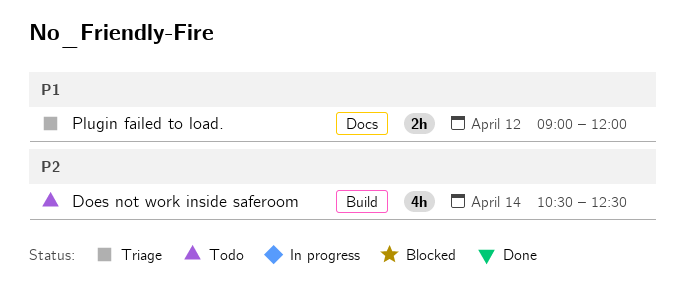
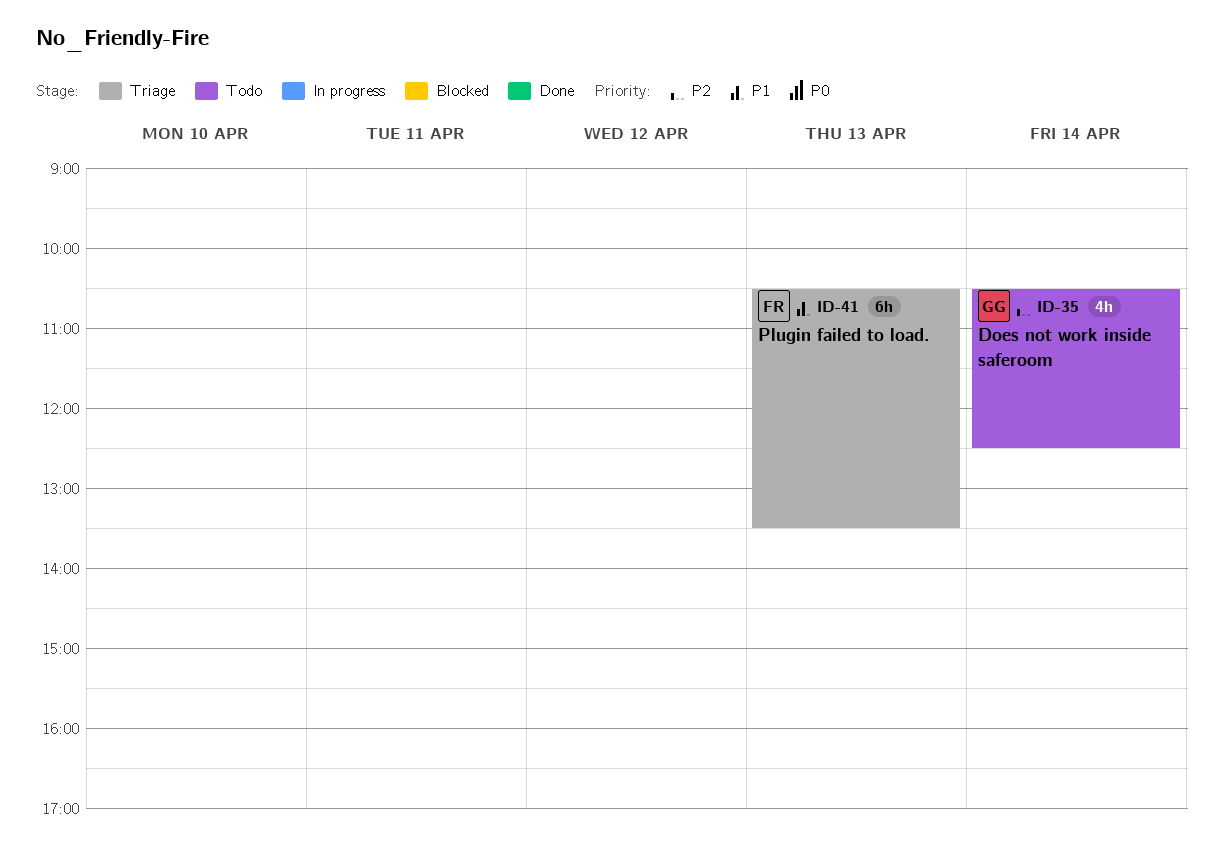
Plugin failed to load., estimate: 2h -> 6h
Plugin failed to load., day: Apr 12 -> Apr 13
Plugin failed to load., begins: 09:00 -> 10:30
Plugin failed to load., ends: 12:00 -> 13:30

